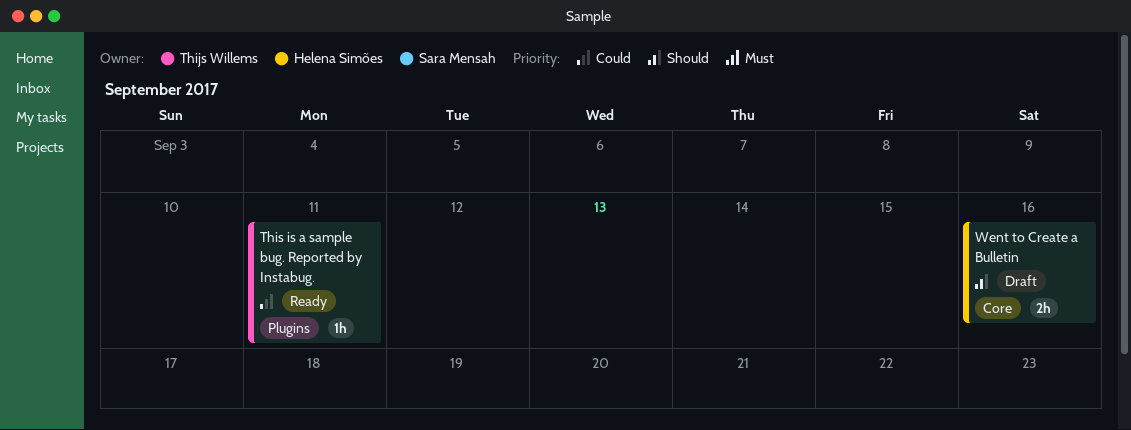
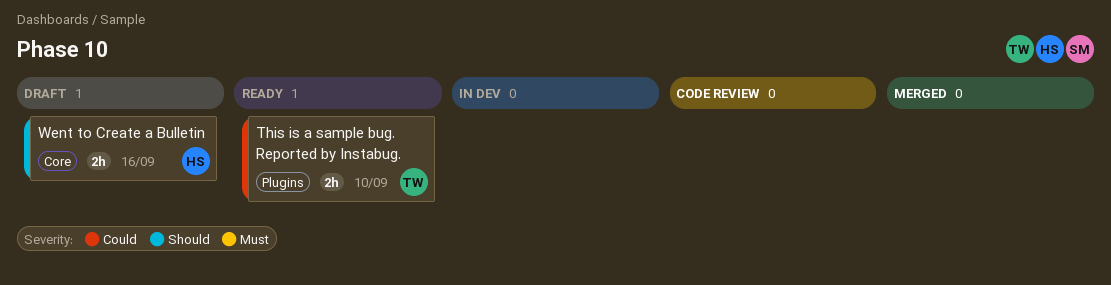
This is a sample bug. Reported by Instabug., estimate: 1h -> 2h
This is a sample bug. Reported by Instabug., due: Sep 11 -> Sep 10

